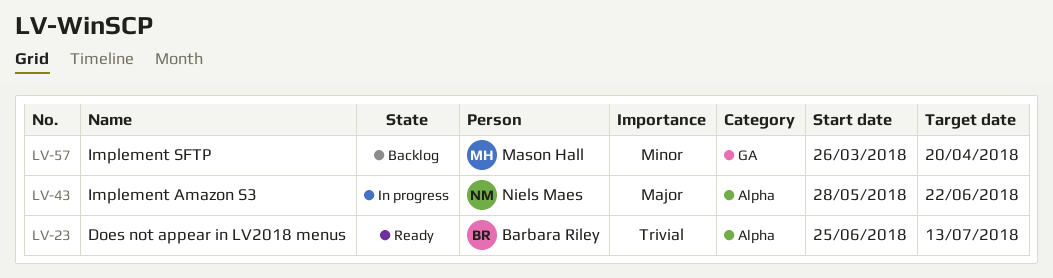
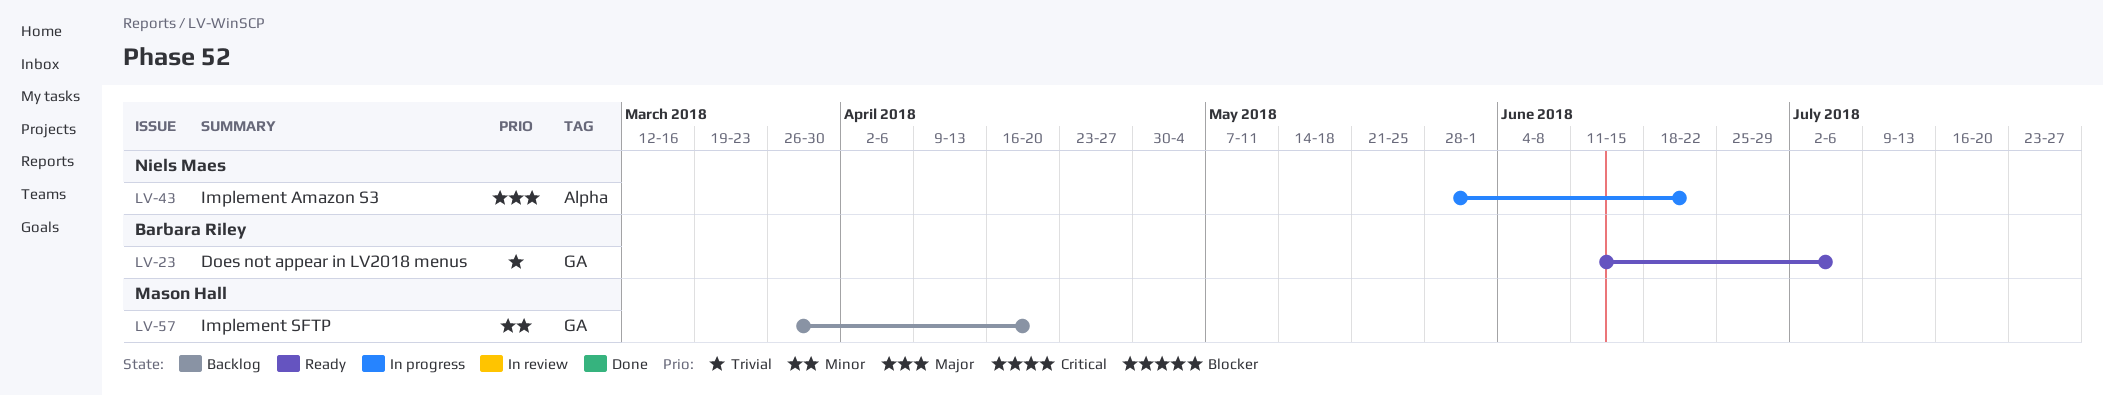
LV-23, label: Alpha -> GA
LV-23, start: Jun 25 -> Jun 11
LV-23, due: Jul 13 -> Jul 6

